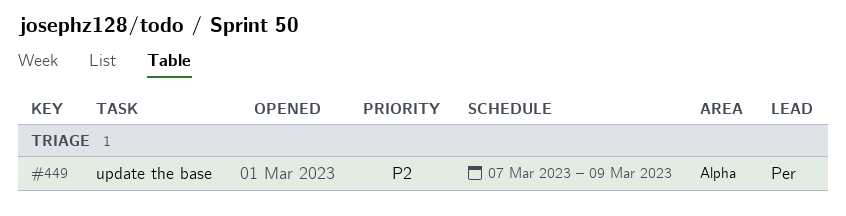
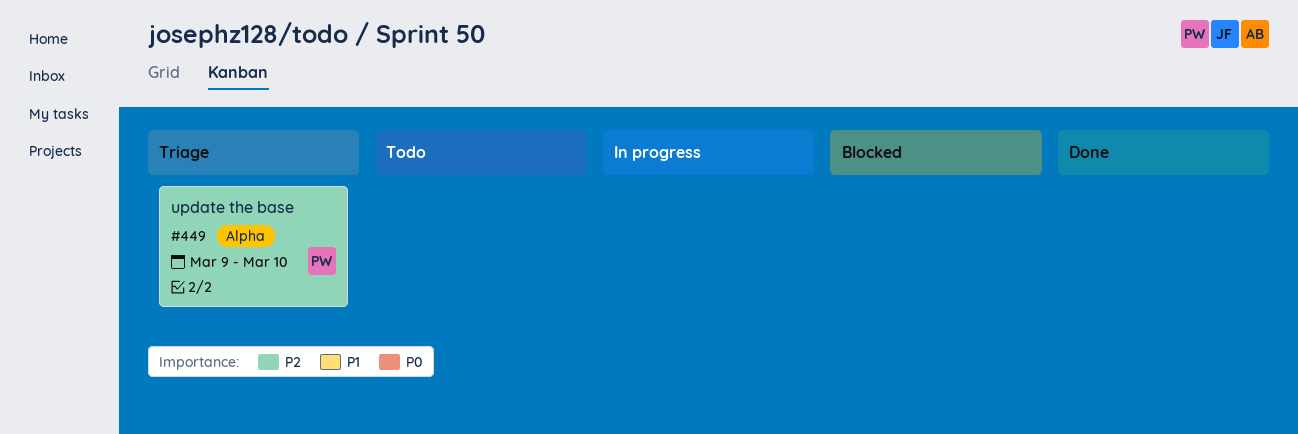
#449, start: Mar 7 -> Mar 9
#449, due: Mar 9 -> Mar 10

